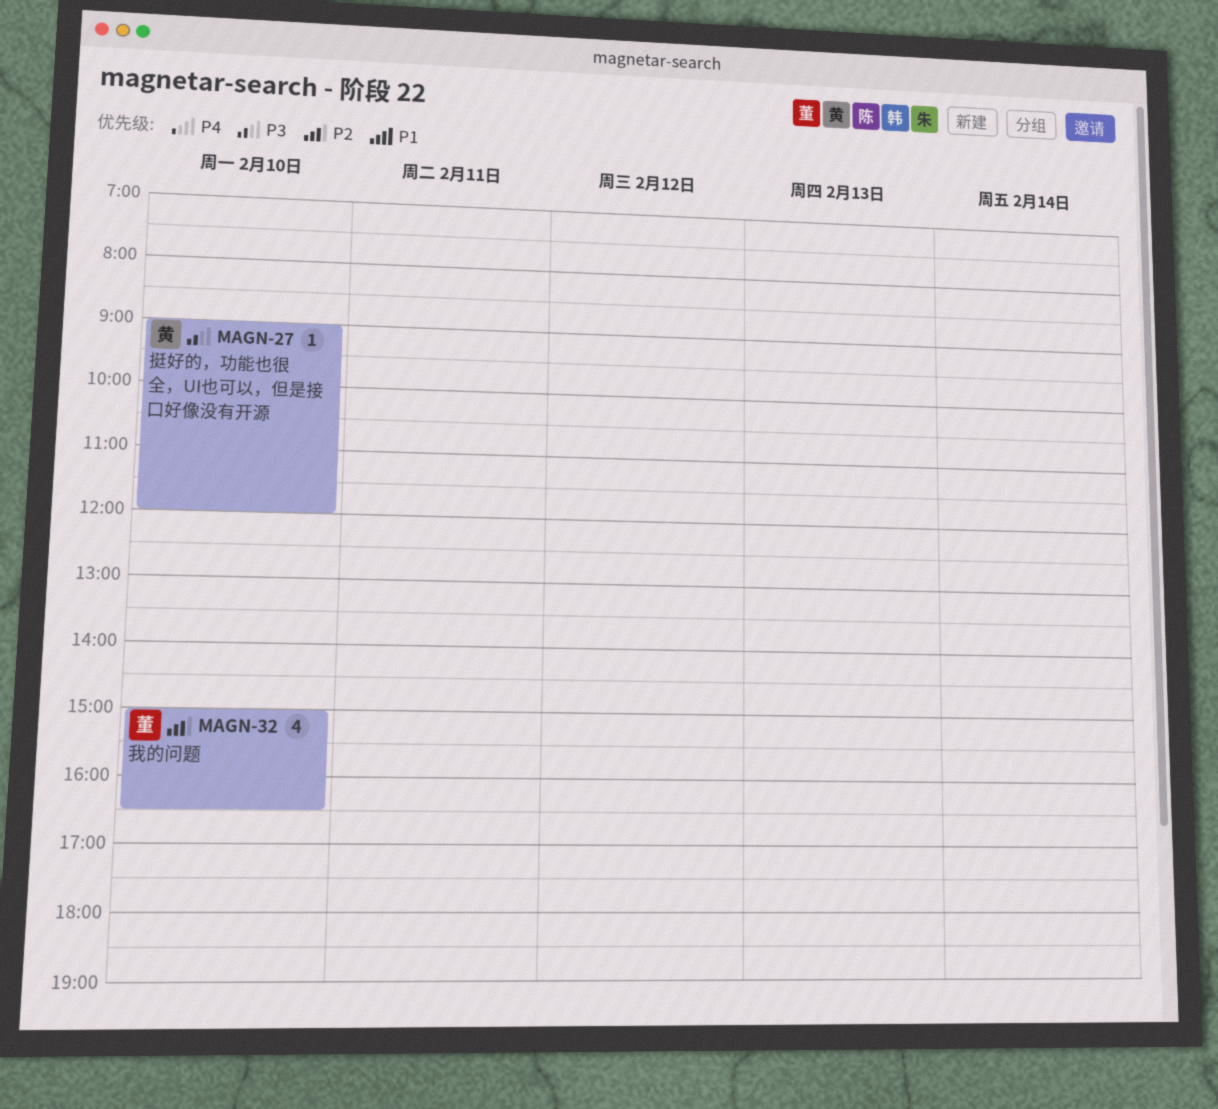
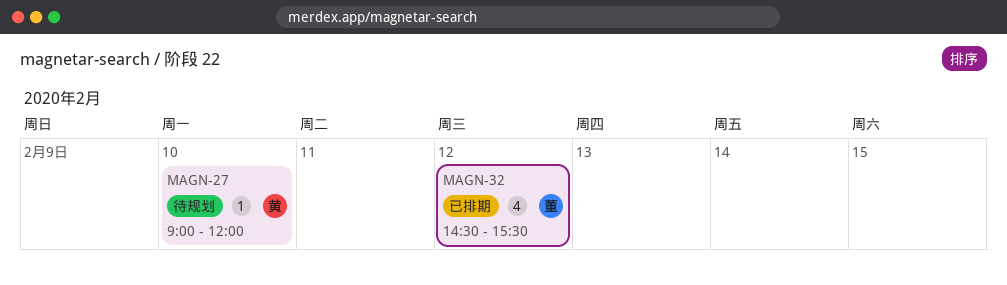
MAGN-32, day: Feb 10 -> Feb 12
MAGN-32, begins: 15:00 -> 14:30
MAGN-32, ends: 16:30 -> 15:30

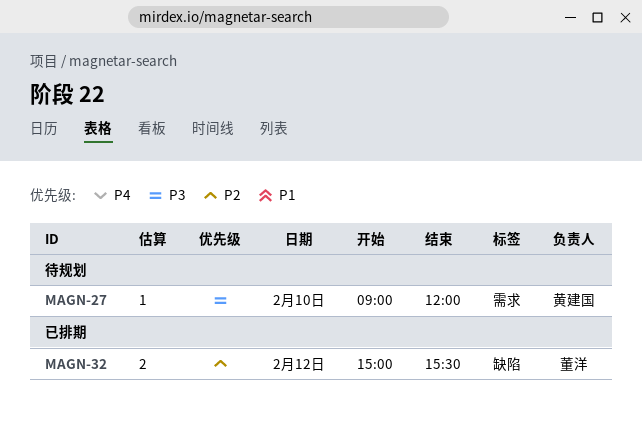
MAGN-32, estimate: 4 -> 2
MAGN-32, begins: 14:30 -> 15:00

